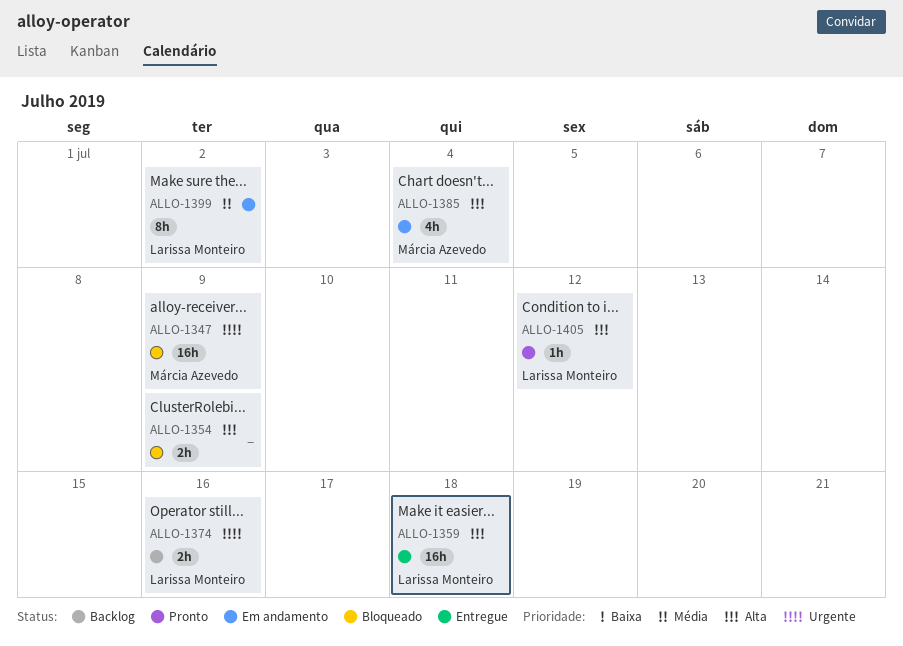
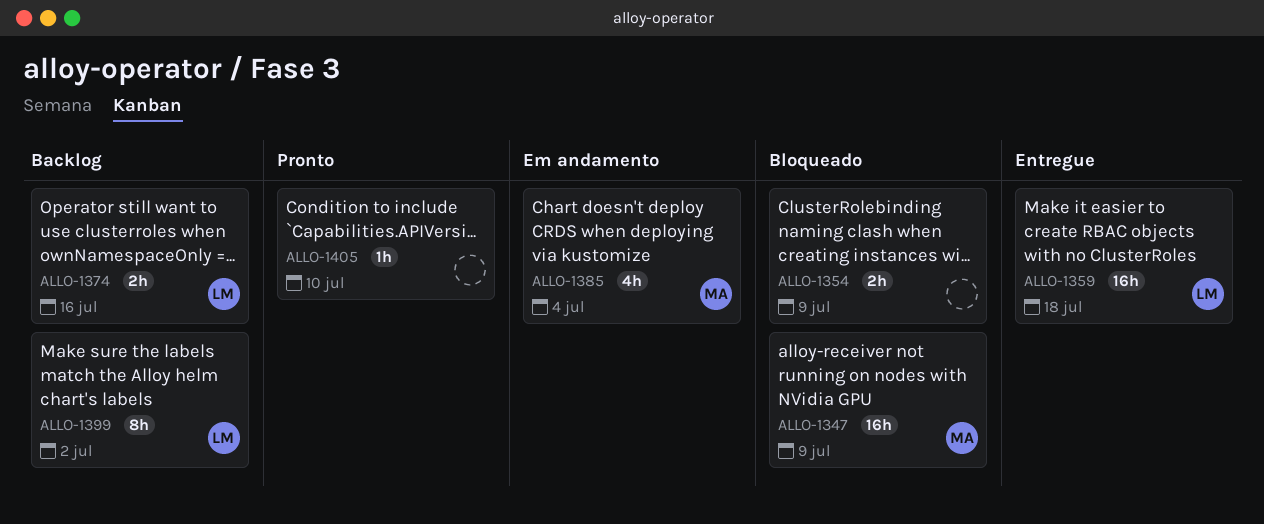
ALLO-1399, status: Em andamento -> Backlog
ALLO-1405, owner: Larissa Monteiro -> none
ALLO-1405, due: Jul 12 -> Jul 10

